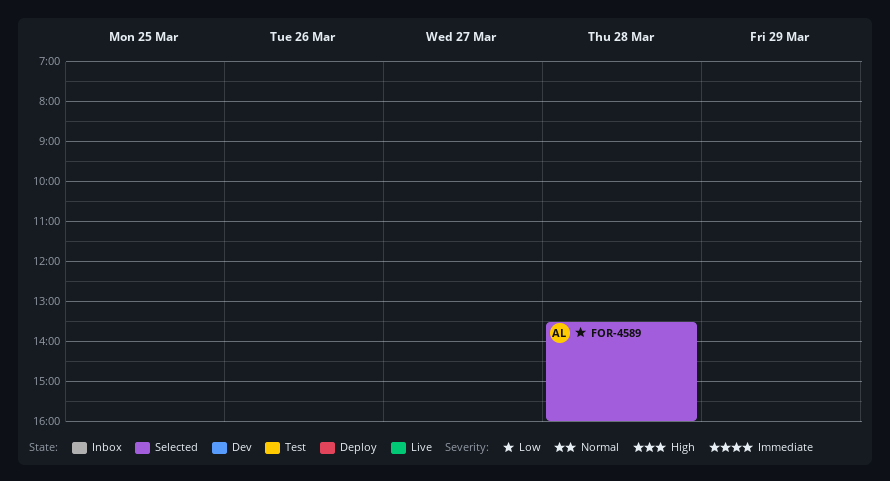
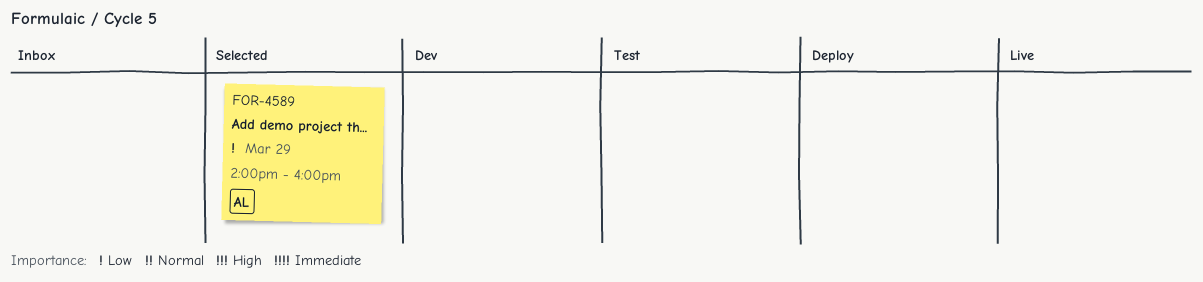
FOR-4589, day: Mar 28 -> Mar 29
FOR-4589, begins: 13:30 -> 14:00

